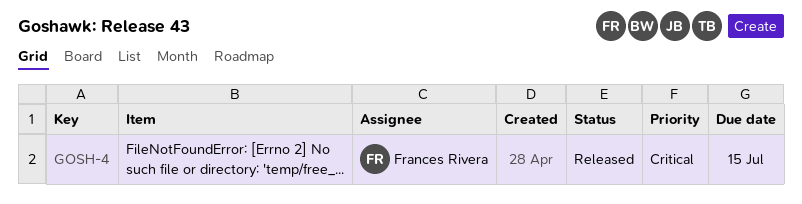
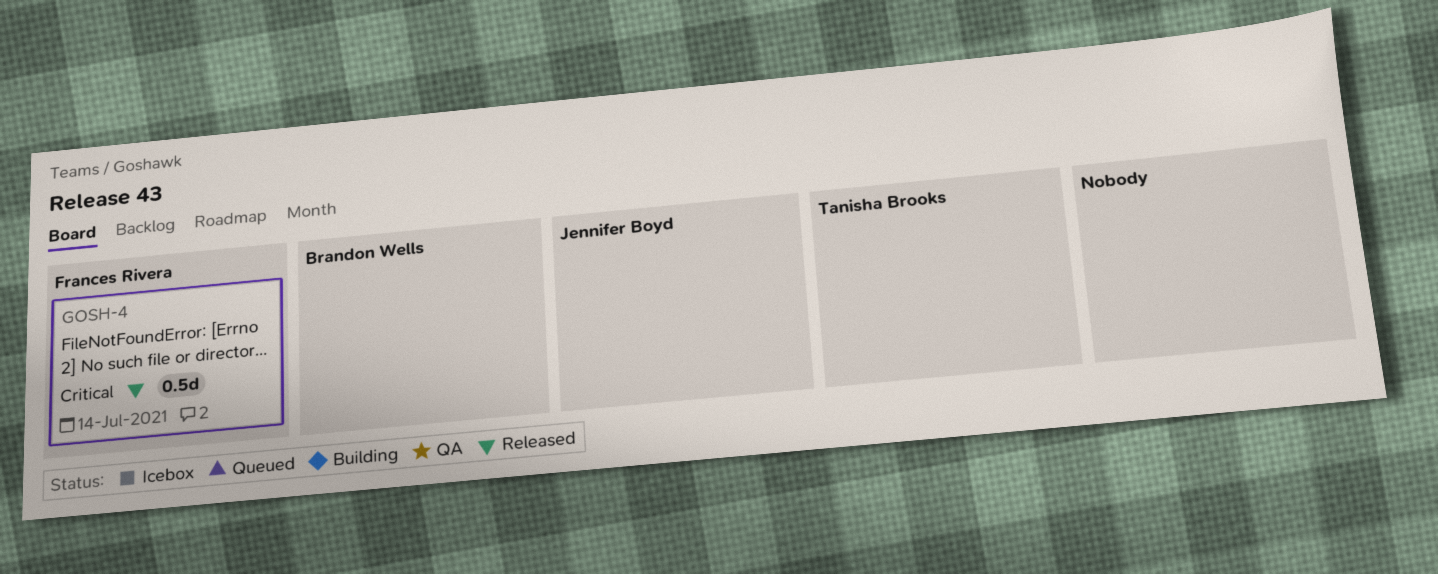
GOSH-4, due: Jul 15 -> Jul 14

